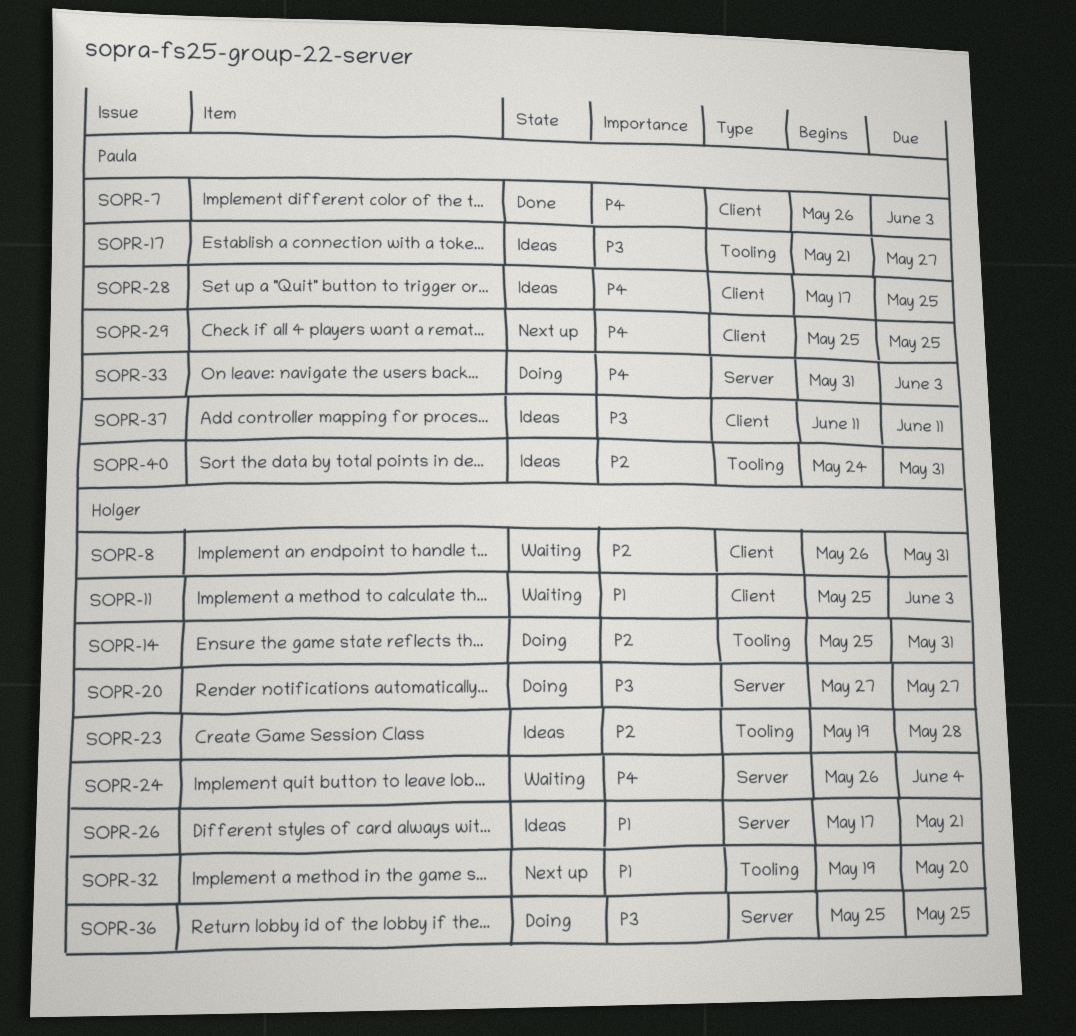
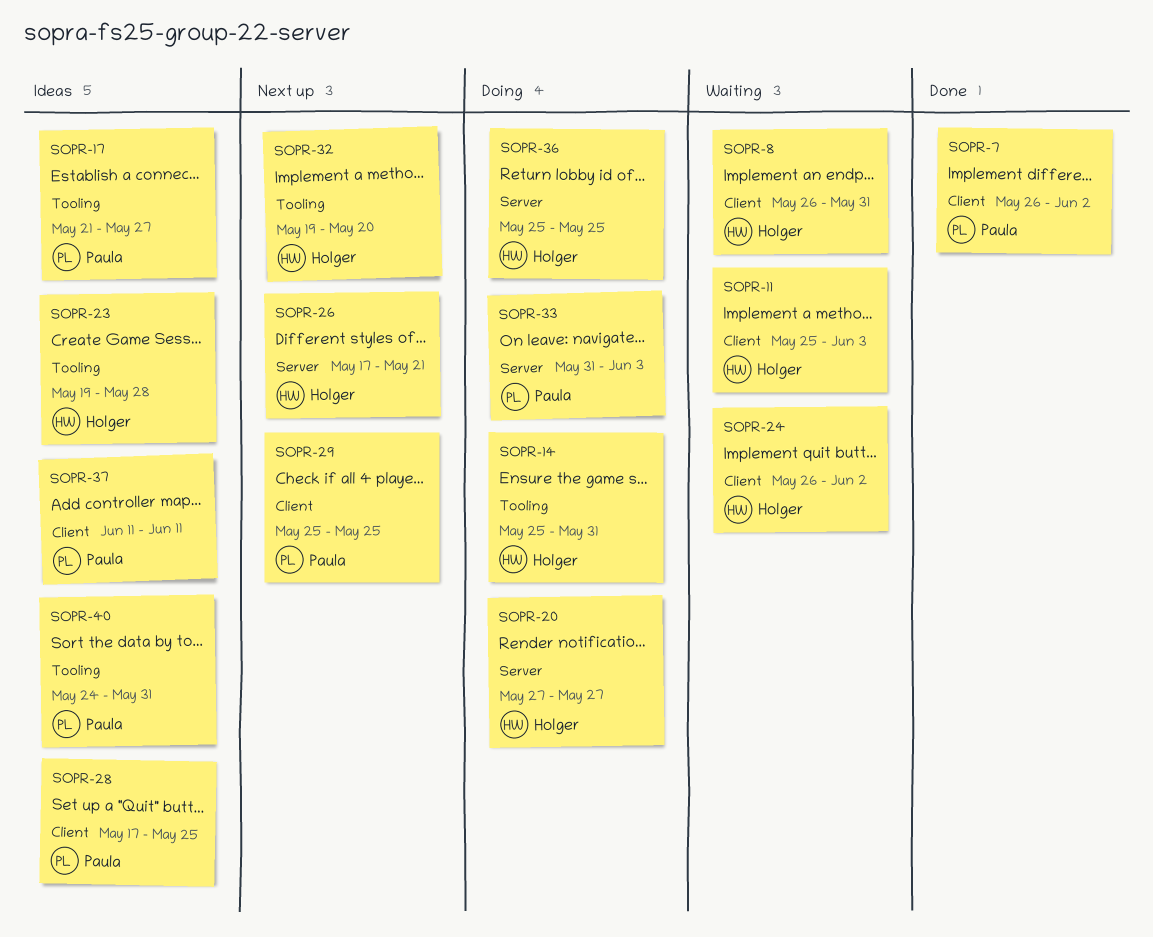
SOPR-7, due: Jun 3 -> Jun 2
SOPR-24, label: Server -> Client
SOPR-24, due: Jun 4 -> Jun 2
SOPR-26, status: Ideas -> Next up

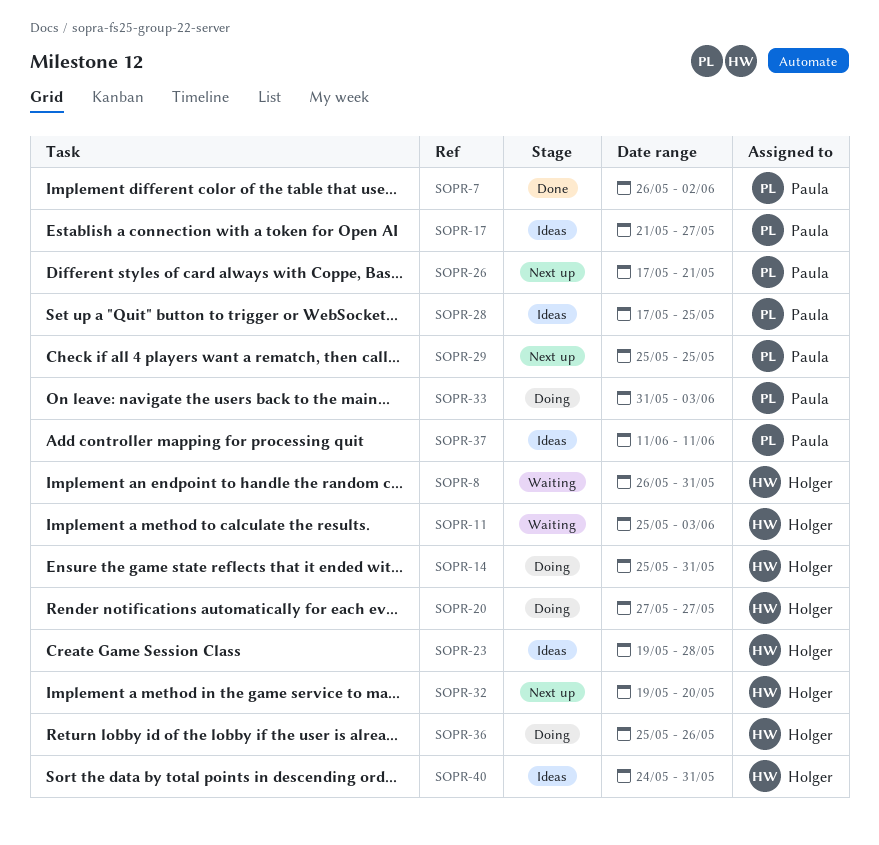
SOPR-24: present -> none
SOPR-26, owner: Holger -> Paula
SOPR-36, due: May 25 -> May 26
SOPR-40, owner: Paula -> Holger

